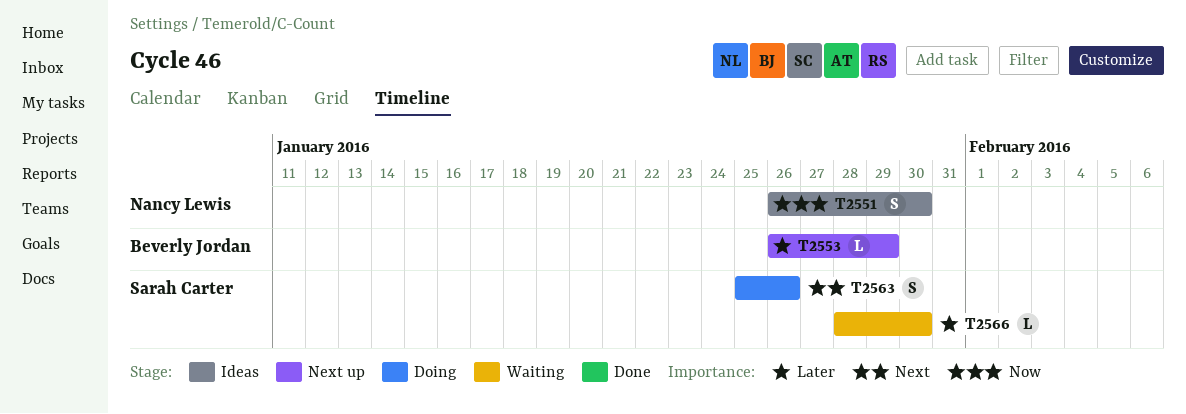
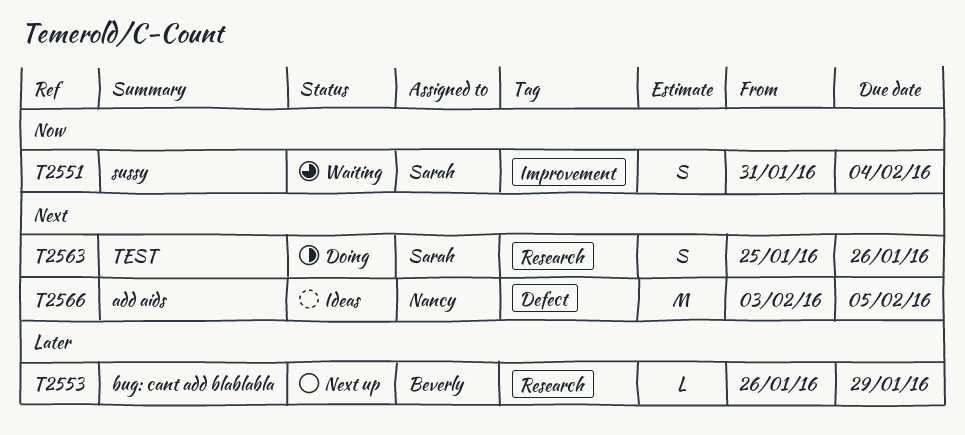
T2551, status: Ideas -> Waiting
T2551, owner: Nancy Lewis -> Sarah Carter
T2551, start: Jan 26 -> Jan 31
T2551, due: Jan 30 -> Feb 4
T2566, status: Waiting -> Ideas
T2566, owner: Sarah Carter -> Nancy Lewis
T2566, priority: Later -> Next
T2566, estimate: L -> M
T2566, start: Jan 28 -> Feb 3
T2566, due: Jan 30 -> Feb 5

